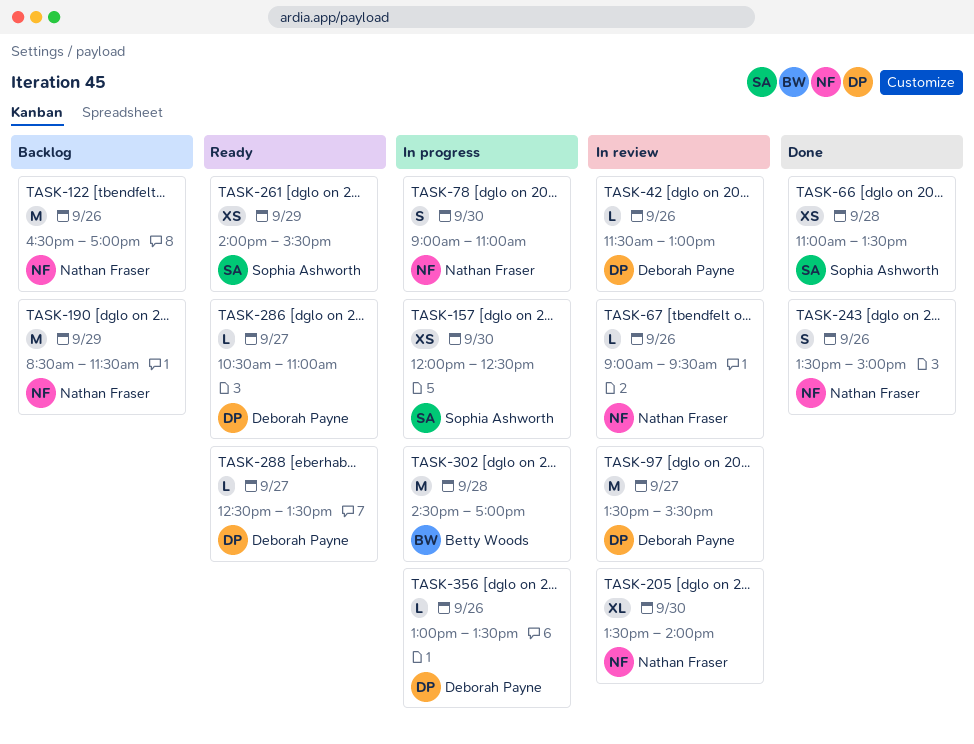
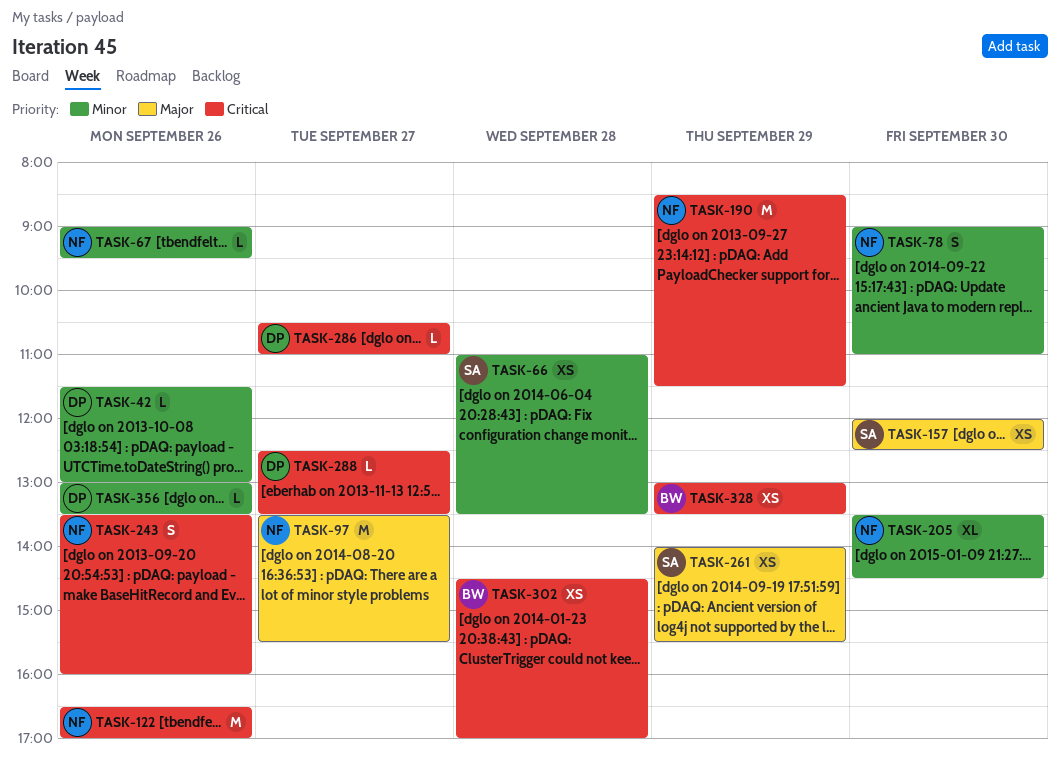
TASK-97, owner: Deborah Payne -> Nathan Fraser
TASK-205, ends: 14:00 -> 14:30
TASK-243, ends: 15:00 -> 16:00
TASK-302, estimate: M -> XS
TASK-328: none -> present

